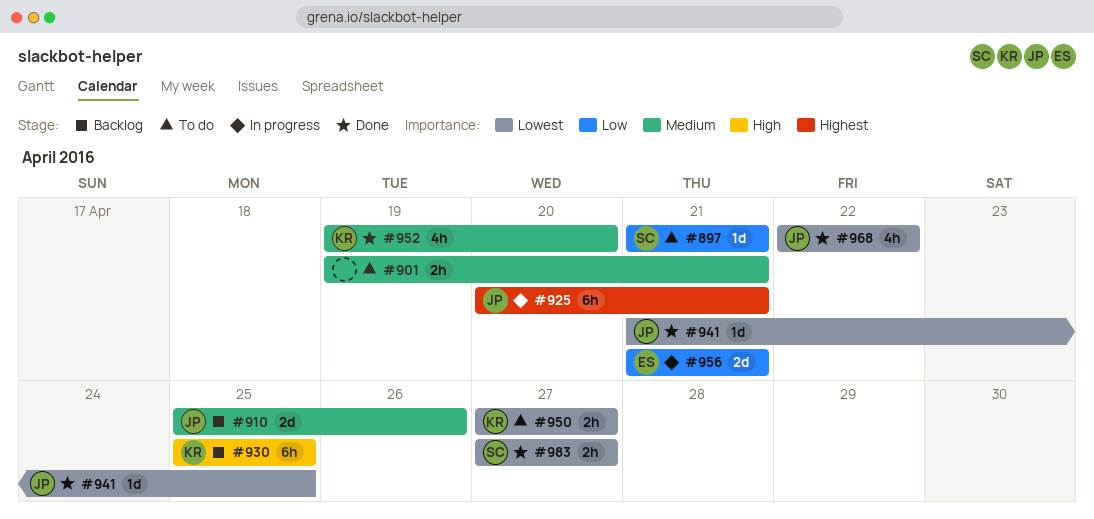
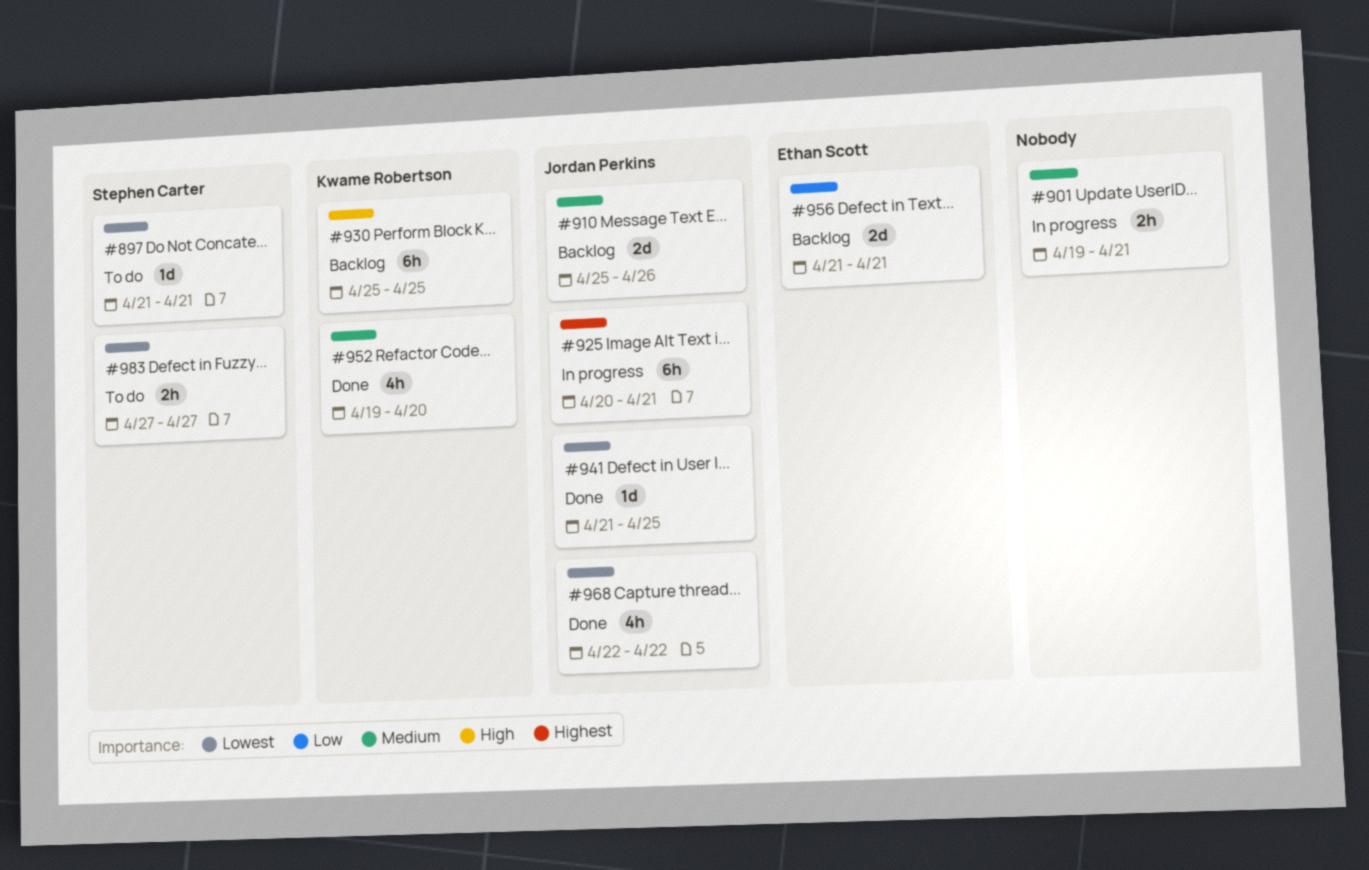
#897, priority: Low -> Lowest
#901, status: To do -> In progress
#950: present -> none
#956, status: In progress -> Backlog
#983, status: Done -> To do

